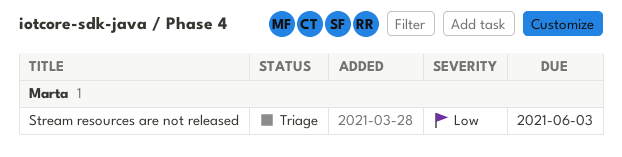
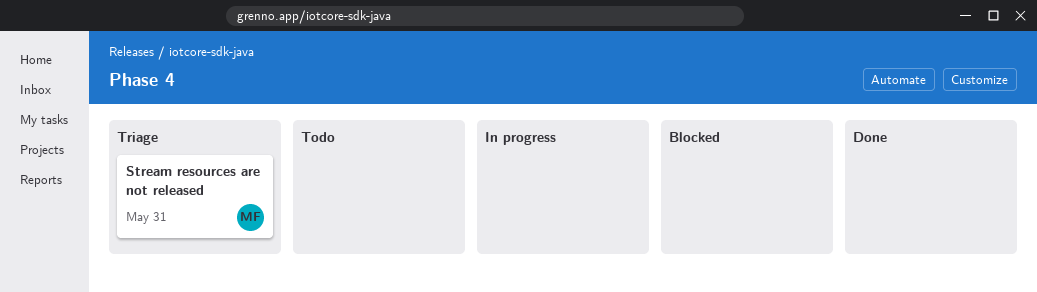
Stream resources are not released, due: Jun 3 -> May 31

